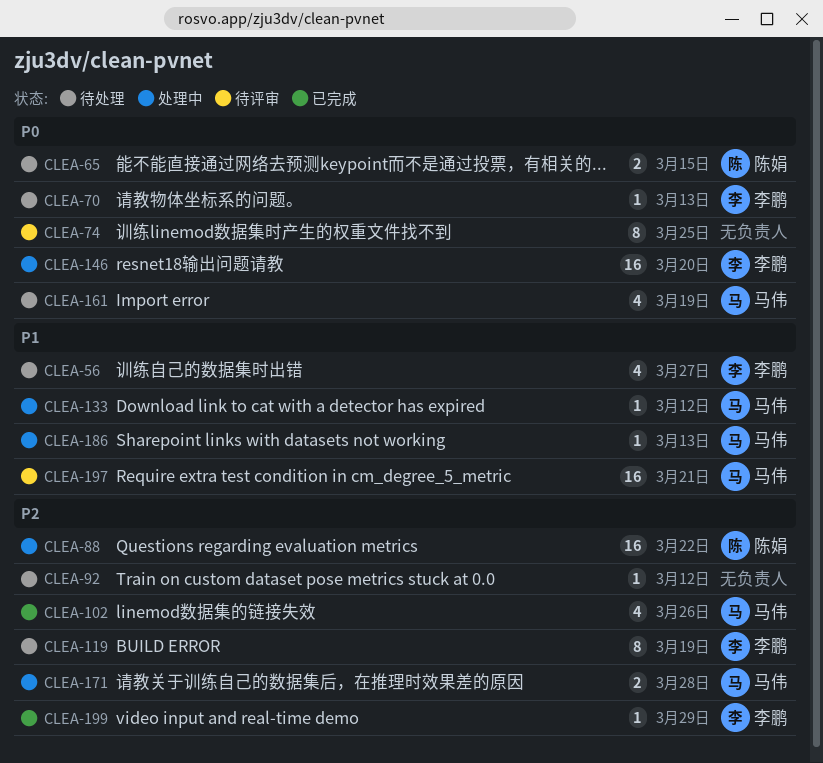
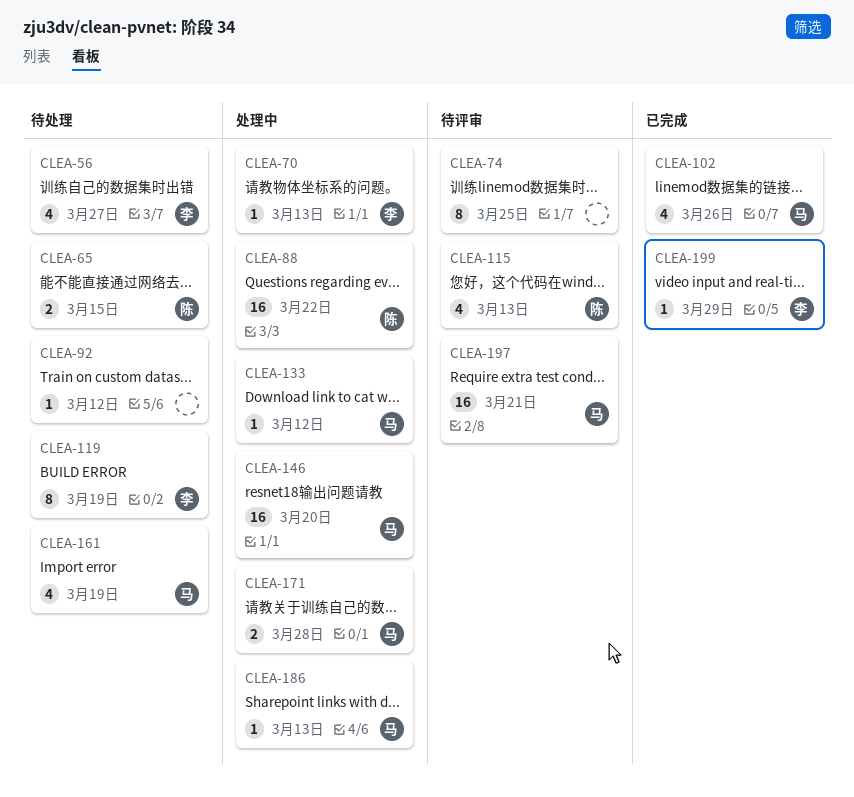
CLEA-70, status: 待处理 -> 处理中
CLEA-115: none -> present
CLEA-146, owner: 李鹏 -> 马伟

